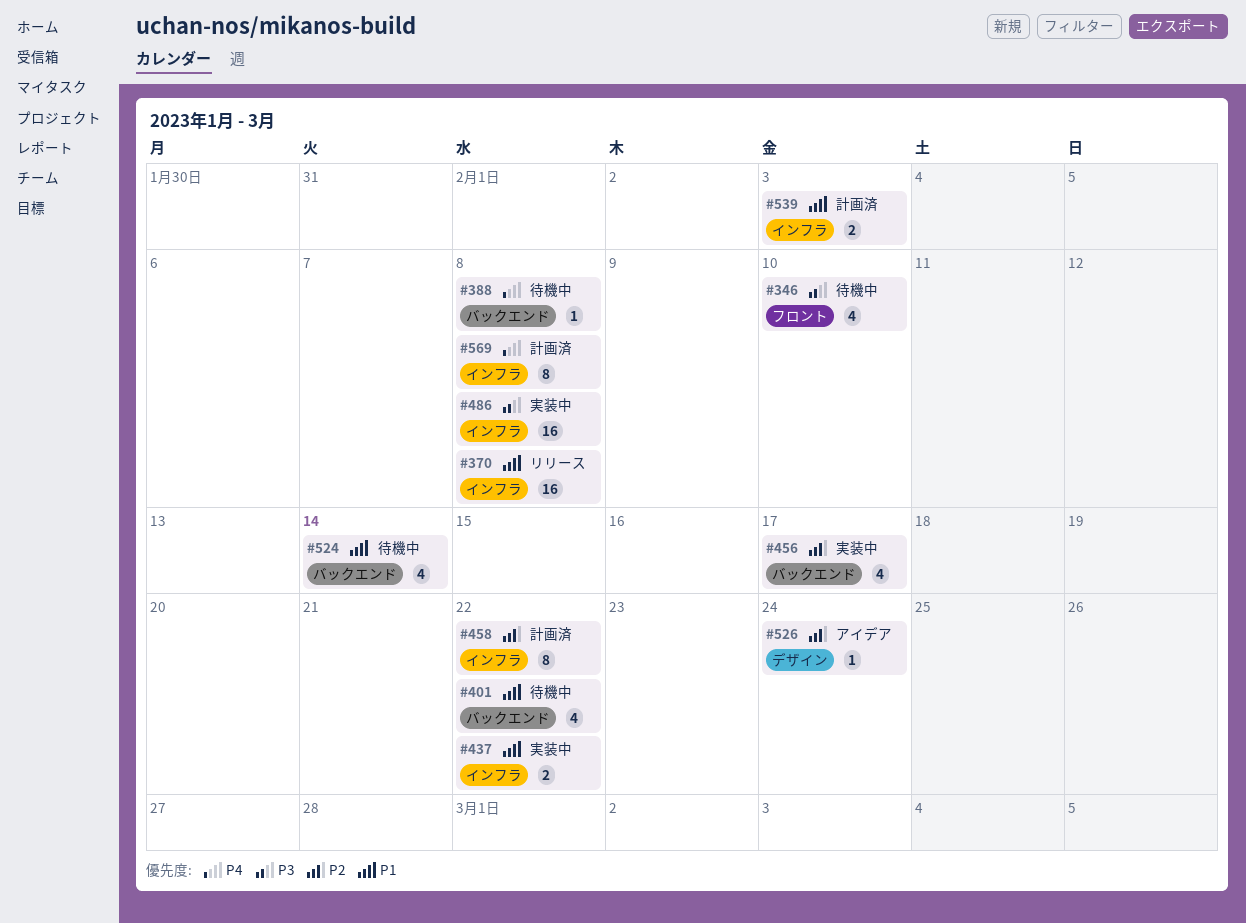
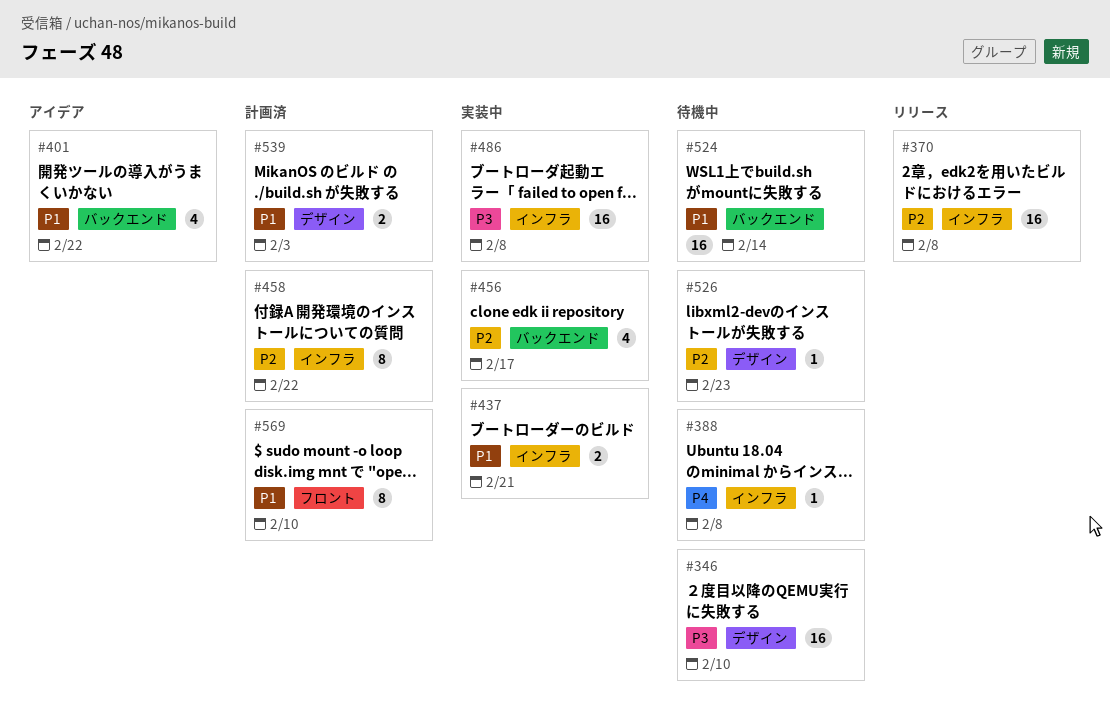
#346, label: フロント -> デザイン
#346, estimate: 4 -> 16
#370, priority: P1 -> P2
#388, label: バックエンド -> インフラ
#401, status: 待機中 -> アイデア
#437, due: Feb 22 -> Feb 21
#524, estimate: 4 -> 16
#526, status: アイデア -> 待機中
#526, due: Feb 24 -> Feb 23
#539, label: インフラ -> デザイン
#569, priority: P4 -> P1
#569, label: インフラ -> フロント
#569, due: Feb 8 -> Feb 10

